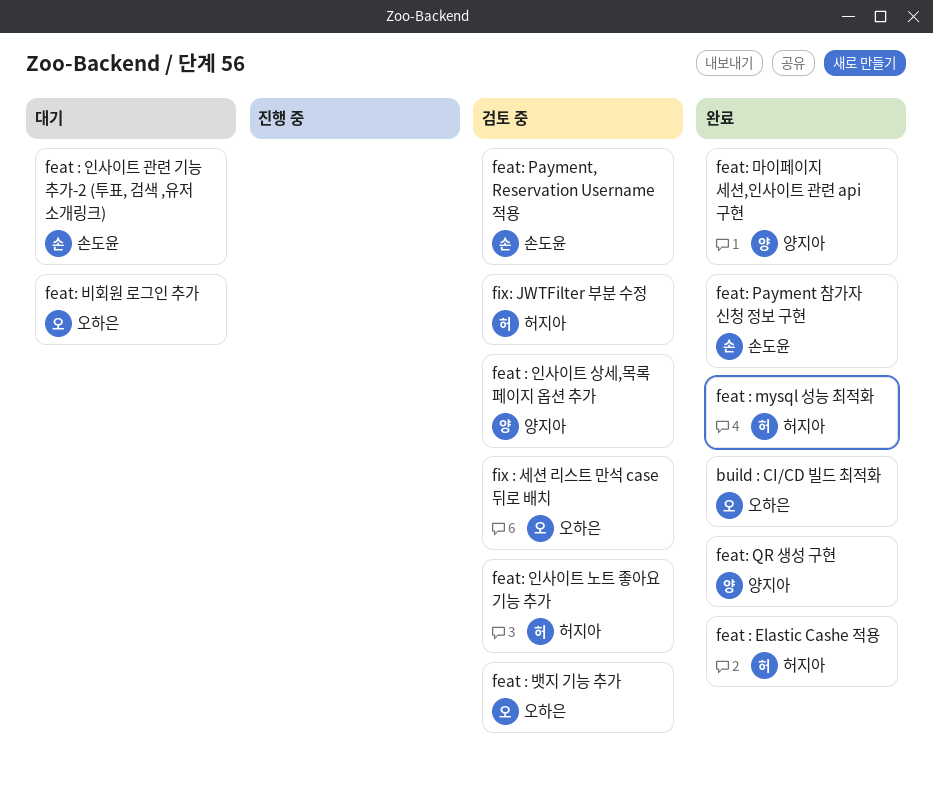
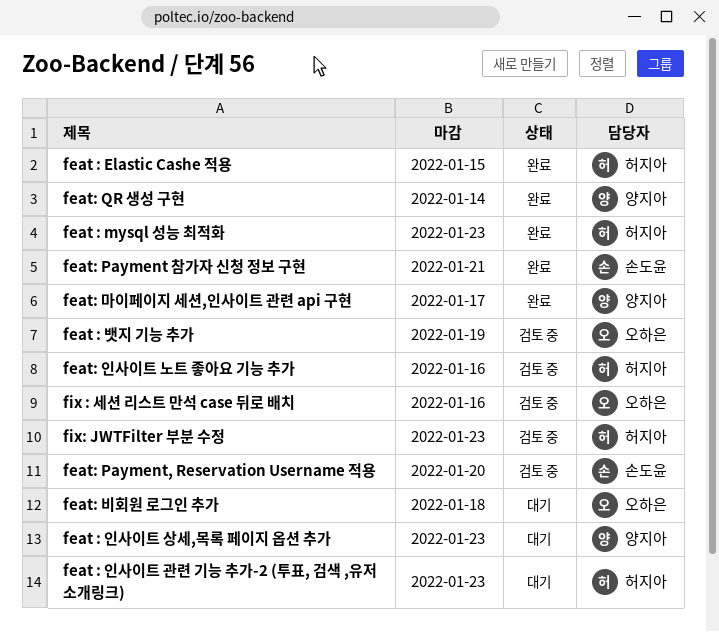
build : CI/CD 빌드 최적화: present -> none
feat : 인사이트 관련 기능 추가-2 (투표, 검색 ,유저 소개링크), owner: 손도윤 -> 허지아
feat : 인사이트 상세,목록 페이지 옵션 추가, status: 검토 중 -> 대기

